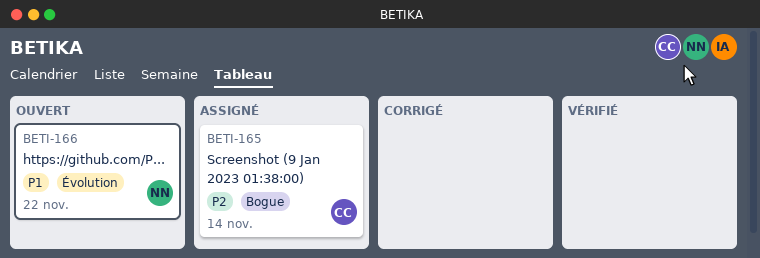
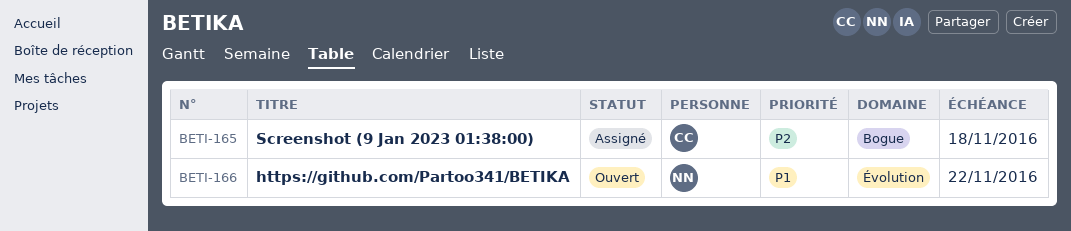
BETI-165, due: Nov 14 -> Nov 18

